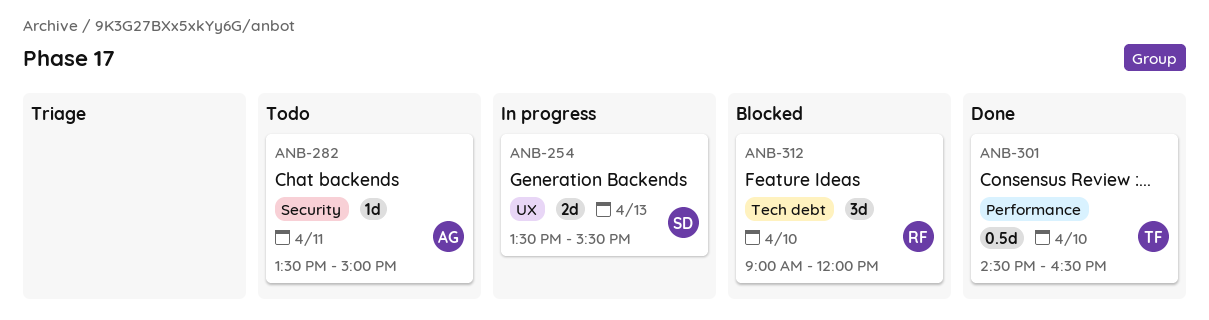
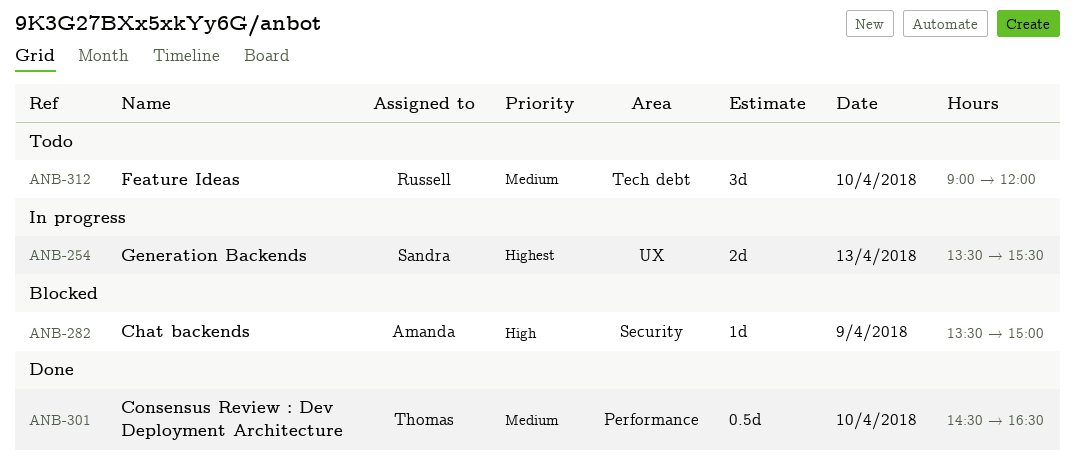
ANB-282, status: Todo -> Blocked
ANB-282, day: Apr 11 -> Apr 9
ANB-312, status: Blocked -> Todo

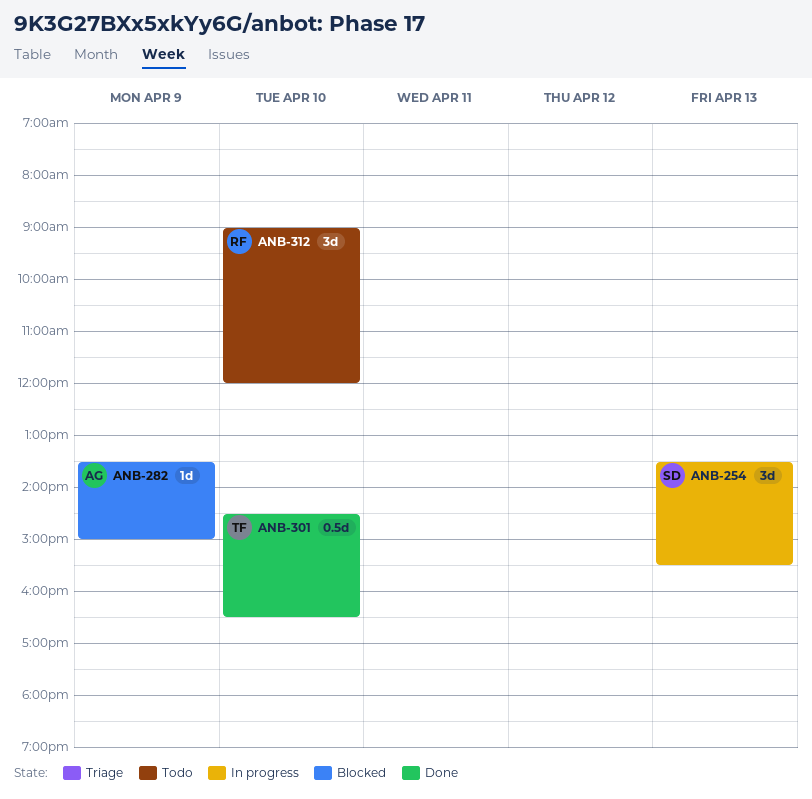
ANB-254, estimate: 2d -> 3d

